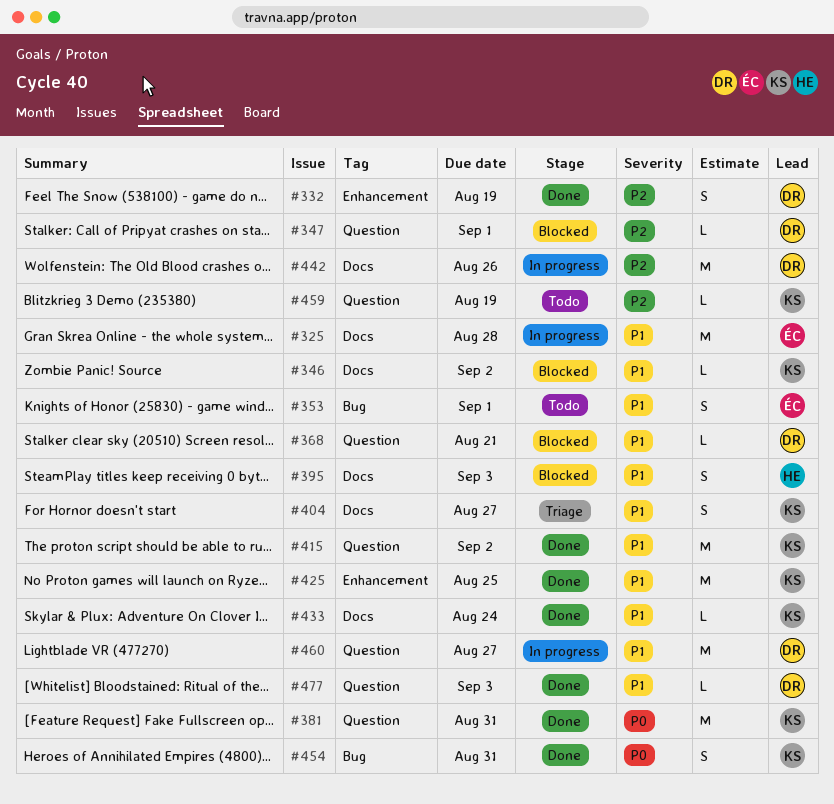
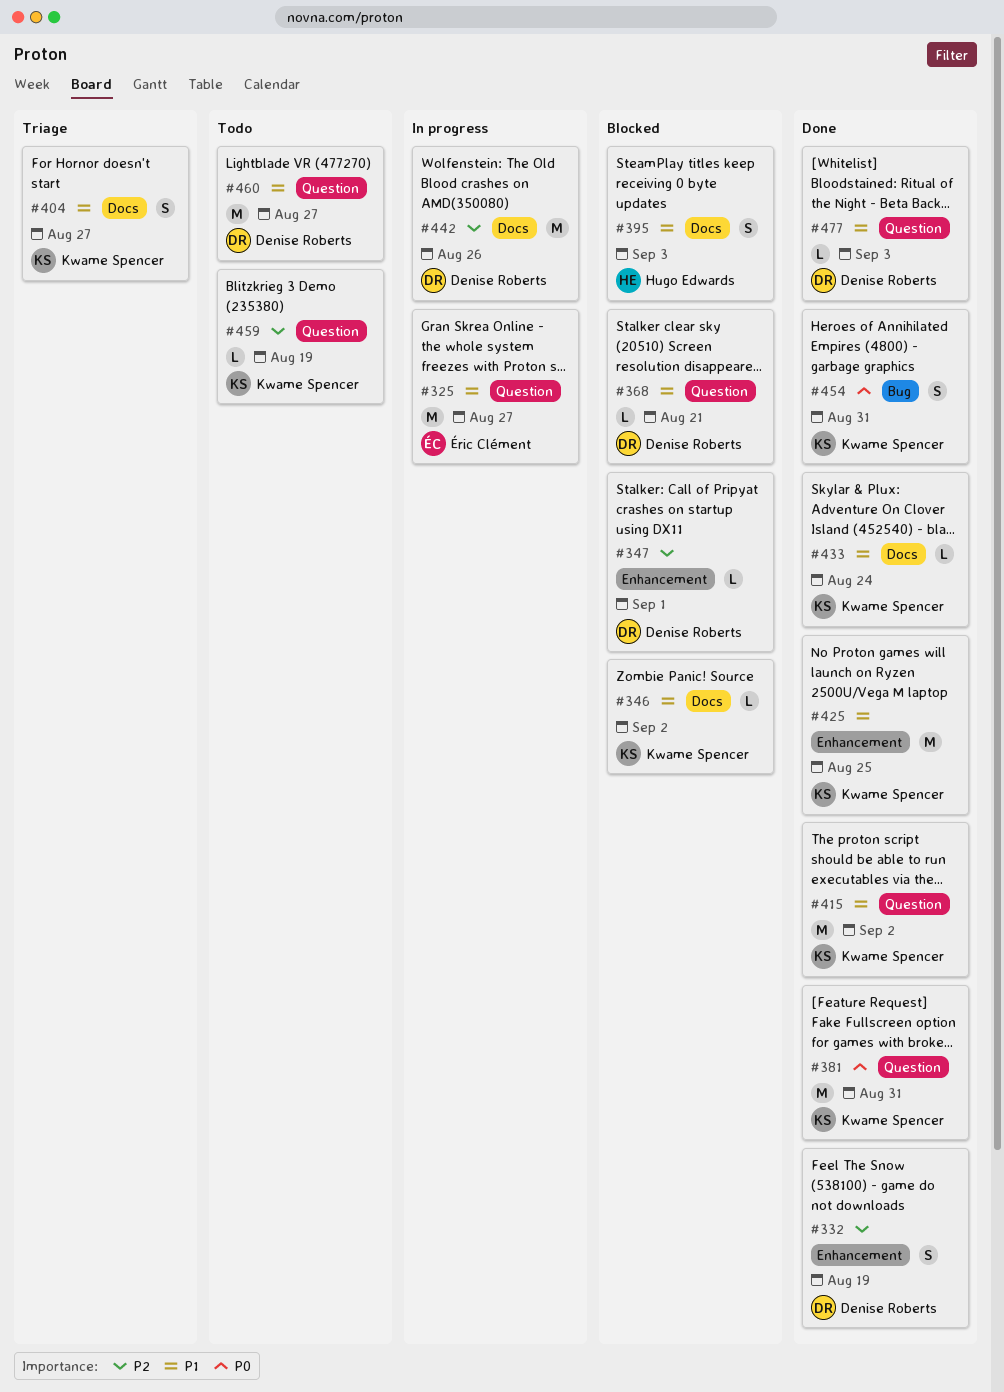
#325, label: Docs -> Question
#325, due: Aug 28 -> Aug 27
#347, label: Question -> Enhancement
#353: present -> none
#460, status: In progress -> Todo

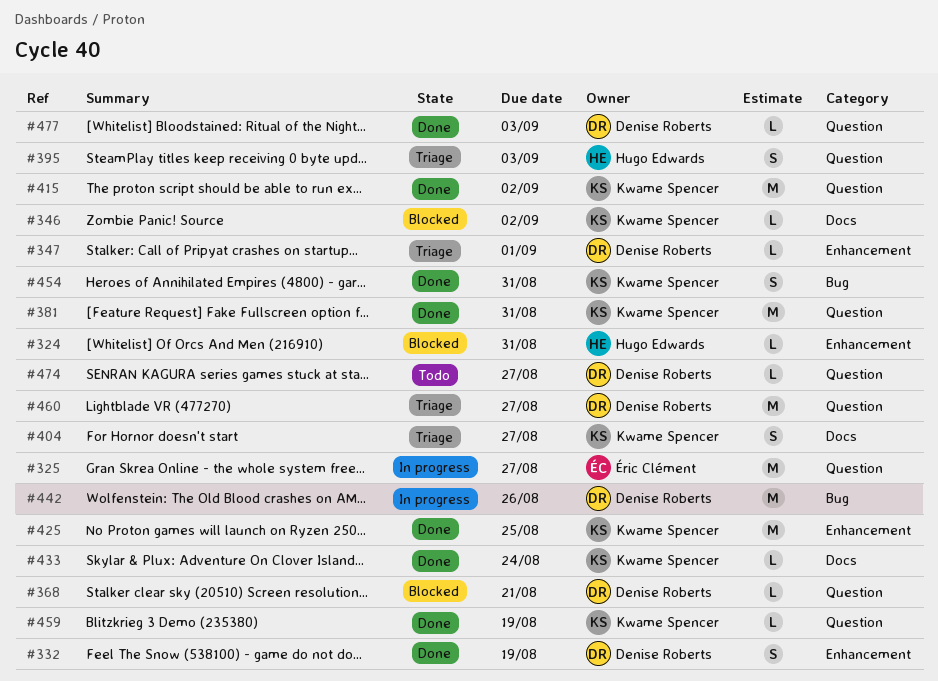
#324: none -> present
#347, status: Blocked -> Triage
#395, status: Blocked -> Triage
#395, label: Docs -> Question
#442, label: Docs -> Bug
#459, status: Todo -> Done
#460, status: Todo -> Triage
#474: none -> present

